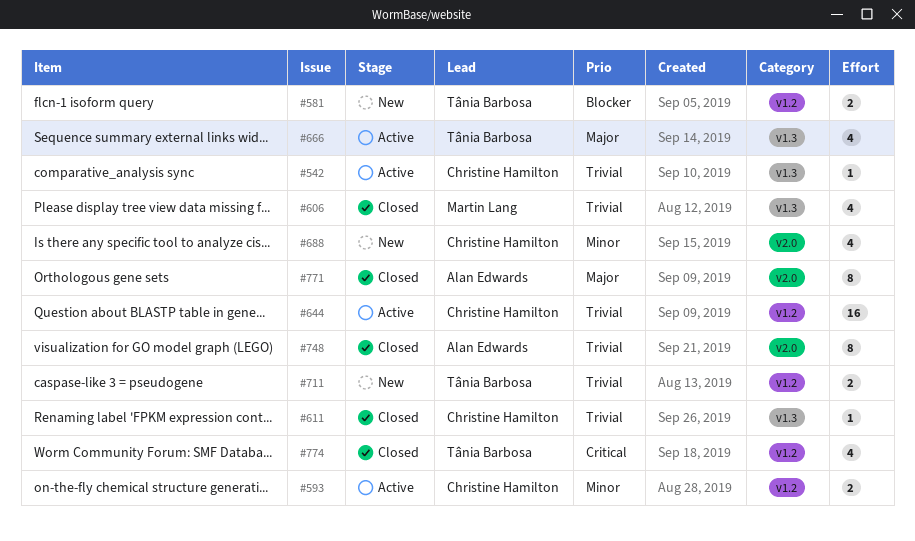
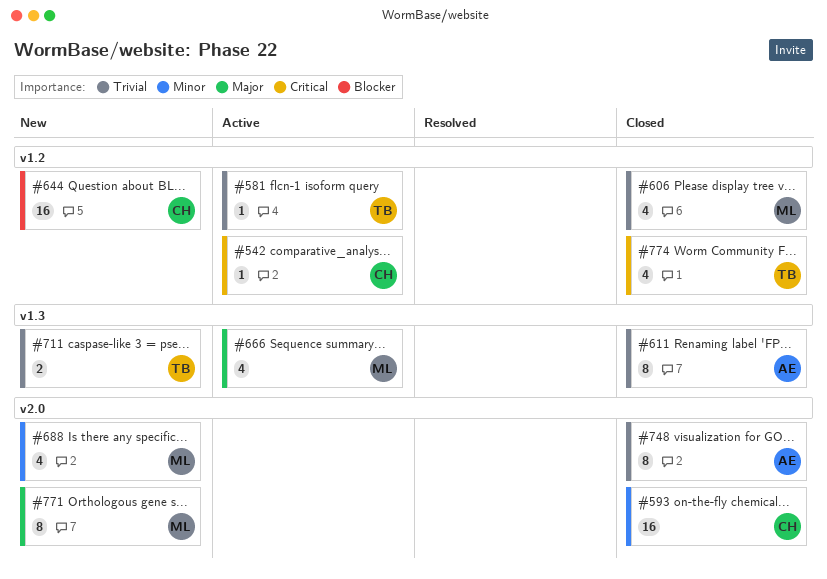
#542, priority: Trivial -> Critical
#542, label: v1.3 -> v1.2
#581, status: New -> Active
#581, priority: Blocker -> Trivial
#581, estimate: 2 -> 1
#593, status: Active -> Closed
#593, label: v1.2 -> v2.0
#593, estimate: 2 -> 16
#606, label: v1.3 -> v1.2
#611, owner: Christine Hamilton -> Alan Edwards
#611, estimate: 1 -> 8
#644, status: Active -> New
#644, priority: Trivial -> Blocker
#666, owner: Tânia Barbosa -> Martin Lang
#688, owner: Christine Hamilton -> Martin Lang
#711, label: v1.2 -> v1.3
#771, status: Closed -> New
#771, owner: Alan Edwards -> Martin Lang

